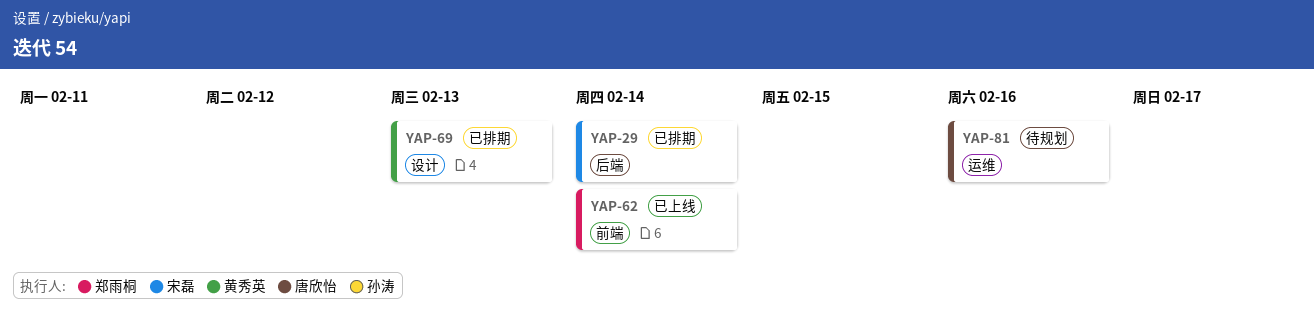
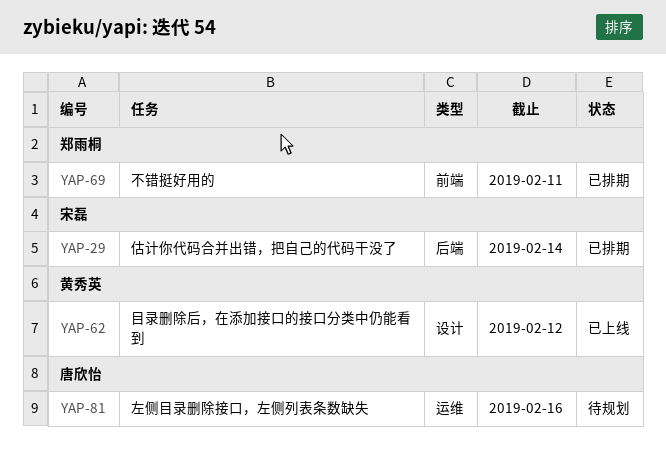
YAP-62, owner: 郑雨桐 -> 黄秀英
YAP-62, label: 前端 -> 设计
YAP-62, due: Feb 14 -> Feb 12
YAP-69, owner: 黄秀英 -> 郑雨桐
YAP-69, label: 设计 -> 前端
YAP-69, due: Feb 13 -> Feb 11

